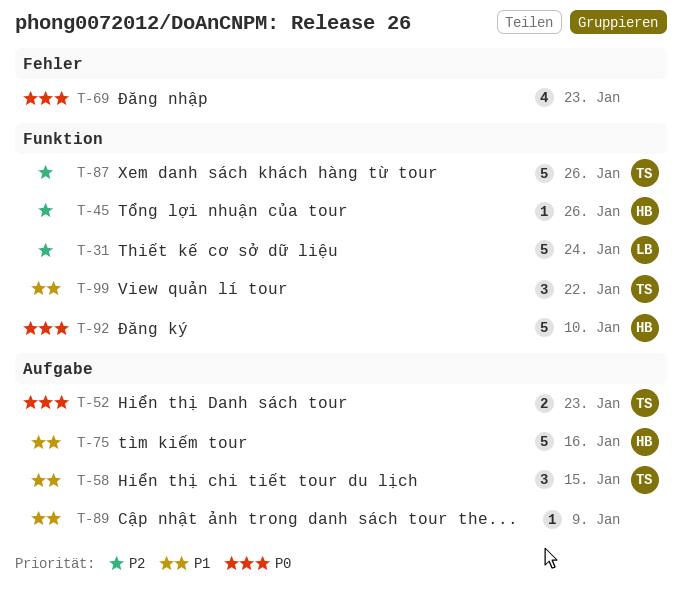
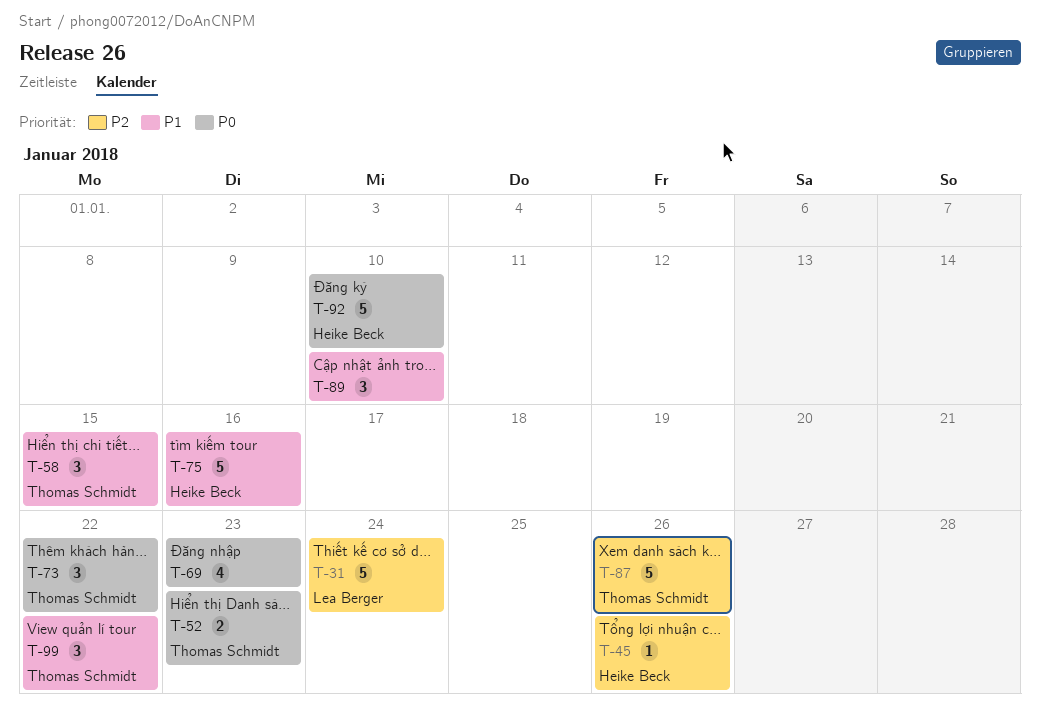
T-73: none -> present
T-89, estimate: 1 -> 3
T-89, due: Jan 9 -> Jan 10

